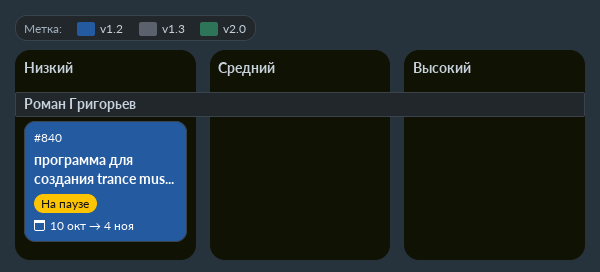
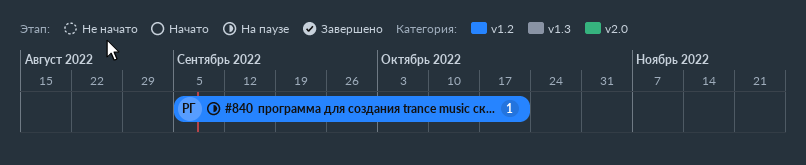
#840, start: Oct 10 -> Sep 5
#840, due: Nov 4 -> Oct 21

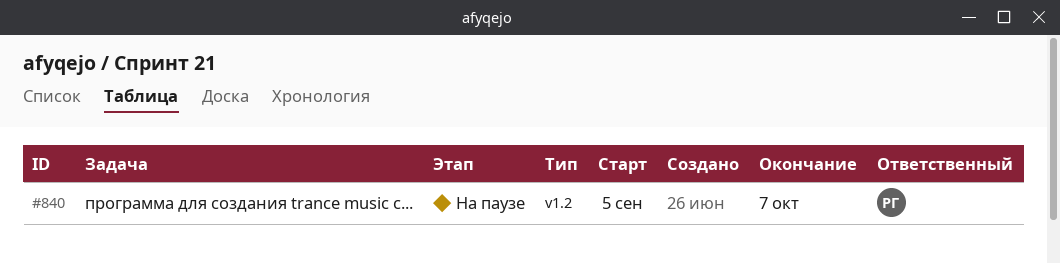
#840, due: Oct 21 -> Oct 7

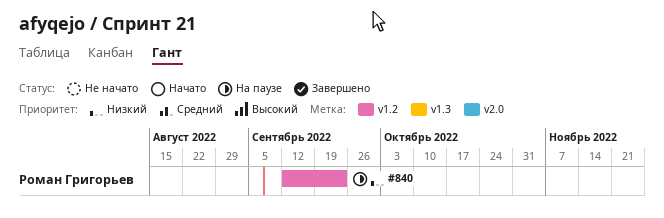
#840, start: Sep 5 -> Sep 12
#840, due: Oct 7 -> Sep 23

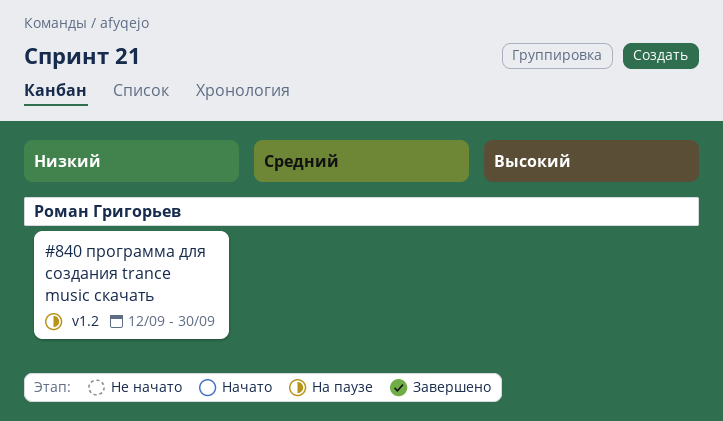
#840, due: Sep 23 -> Sep 30

